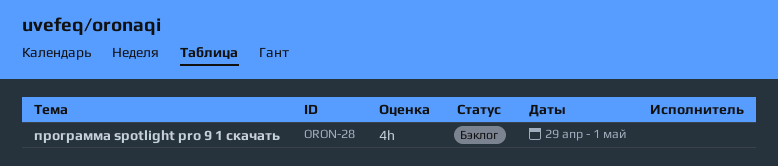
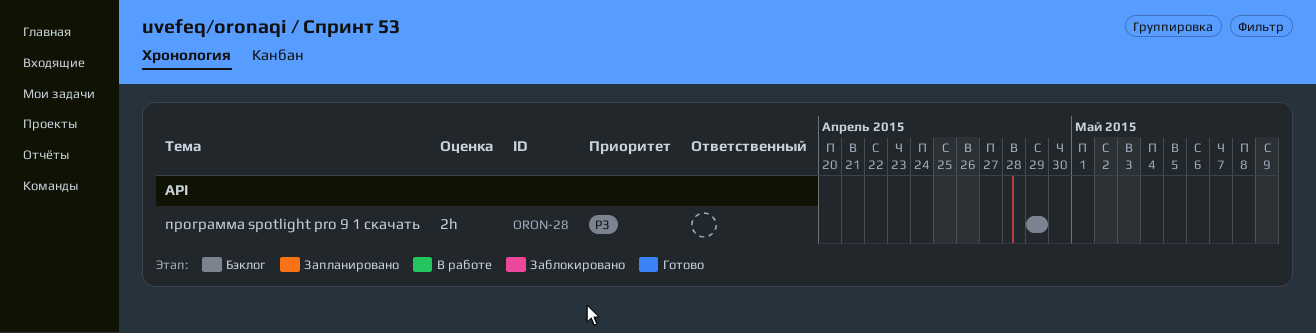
ORON-28, estimate: 4h -> 2h
ORON-28, due: May 1 -> Apr 29

